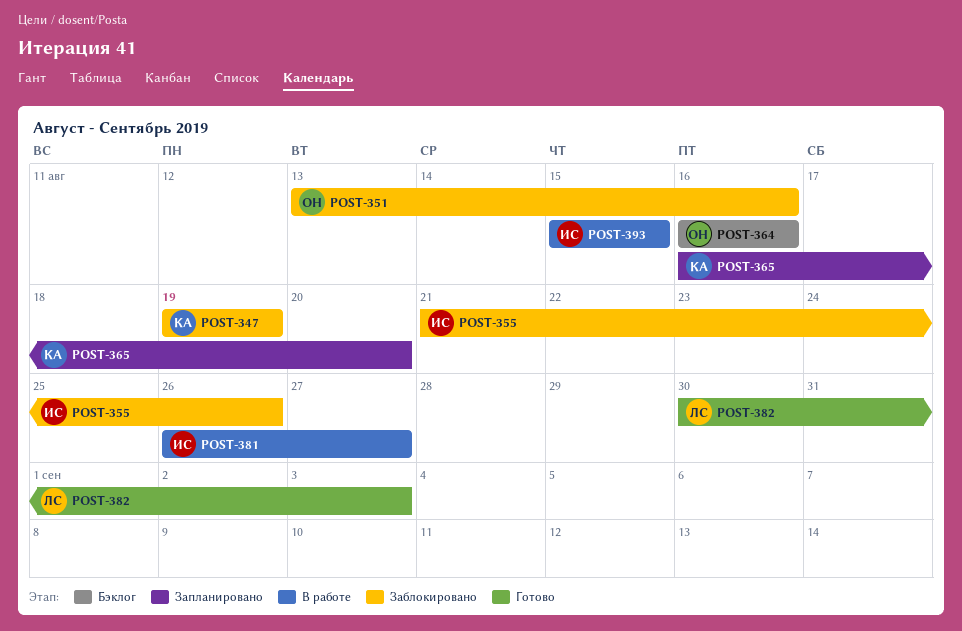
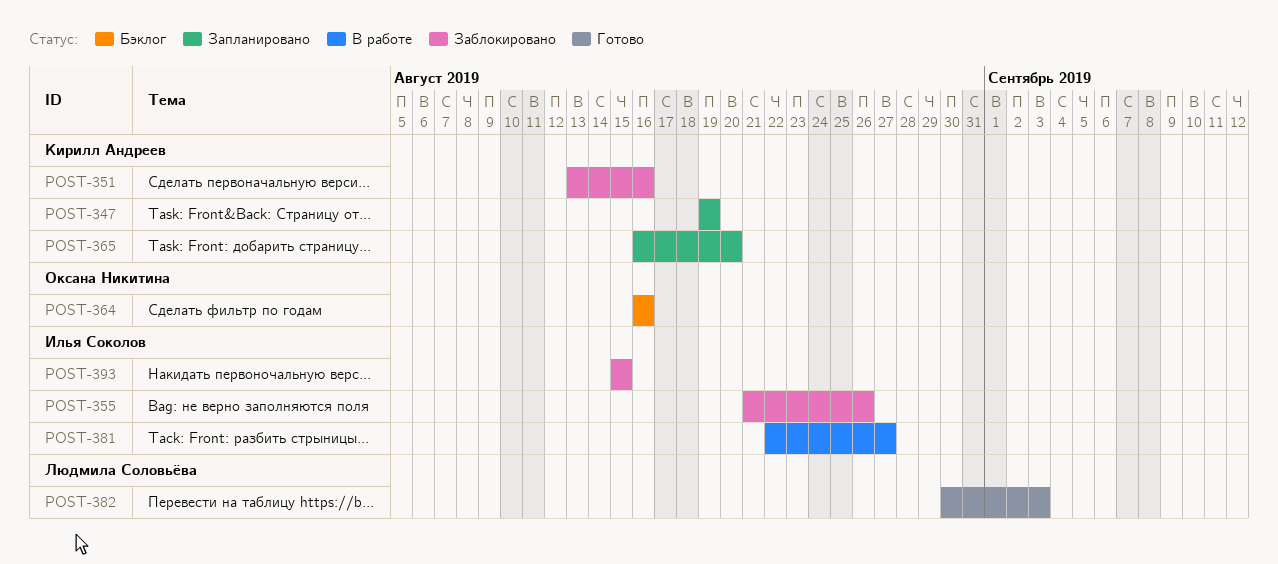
POST-347, status: Заблокировано -> Запланировано
POST-351, owner: Оксана Никитина -> Кирилл Андреев
POST-381, start: Aug 26 -> Aug 22
POST-393, status: В работе -> Заблокировано

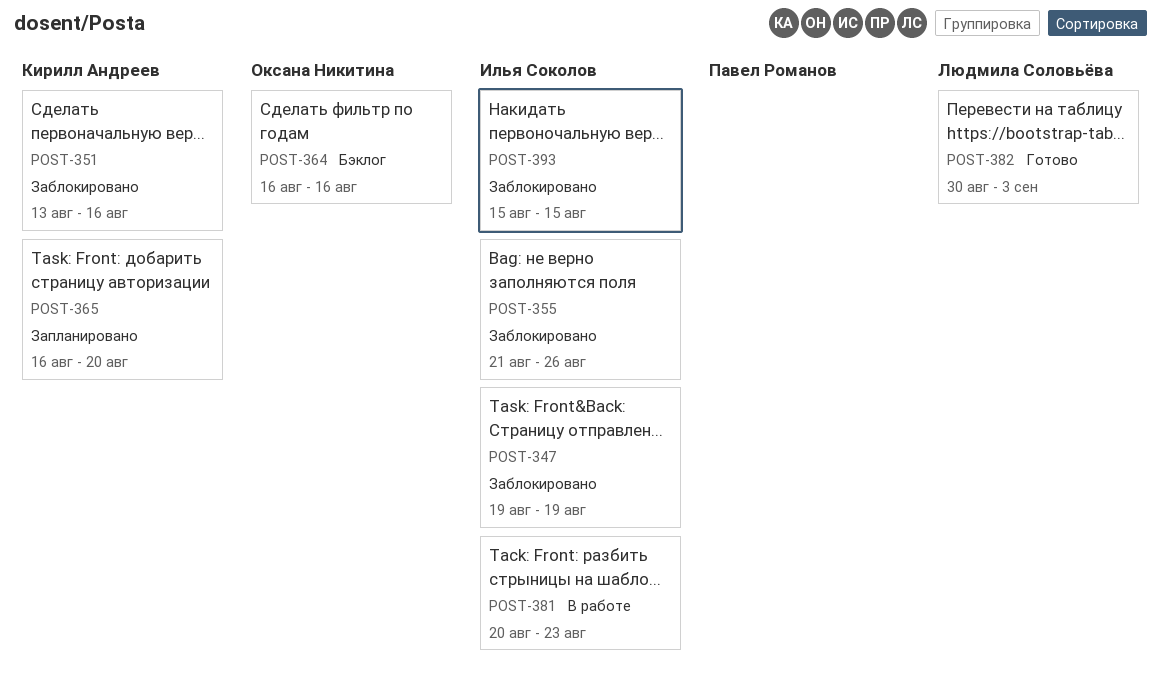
POST-347, status: Запланировано -> Заблокировано
POST-347, owner: Кирилл Андреев -> Илья Соколов
POST-381, start: Aug 22 -> Aug 20
POST-381, due: Aug 27 -> Aug 23

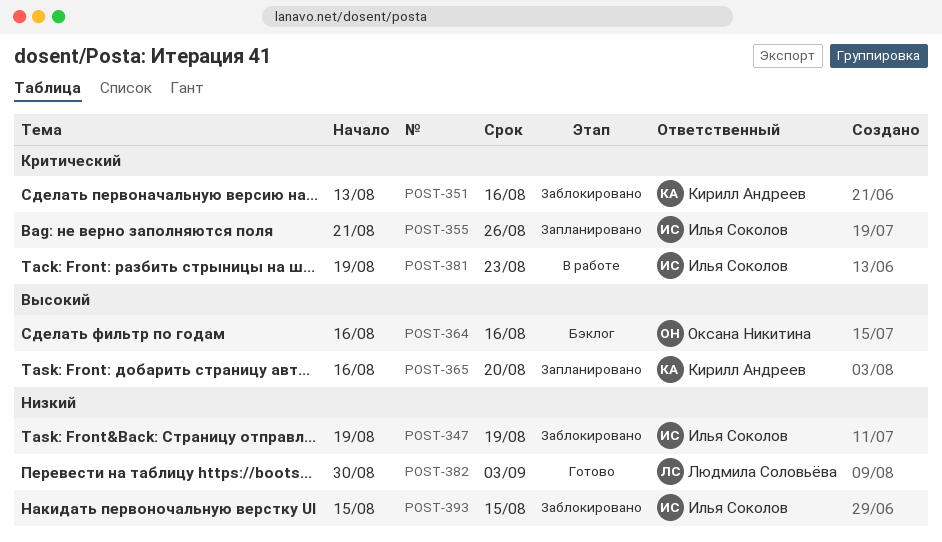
POST-355, status: Заблокировано -> Запланировано
POST-381, start: Aug 20 -> Aug 19

